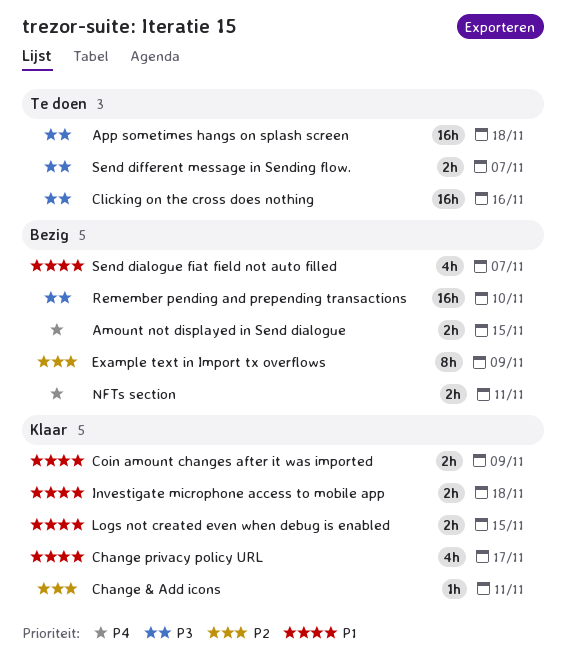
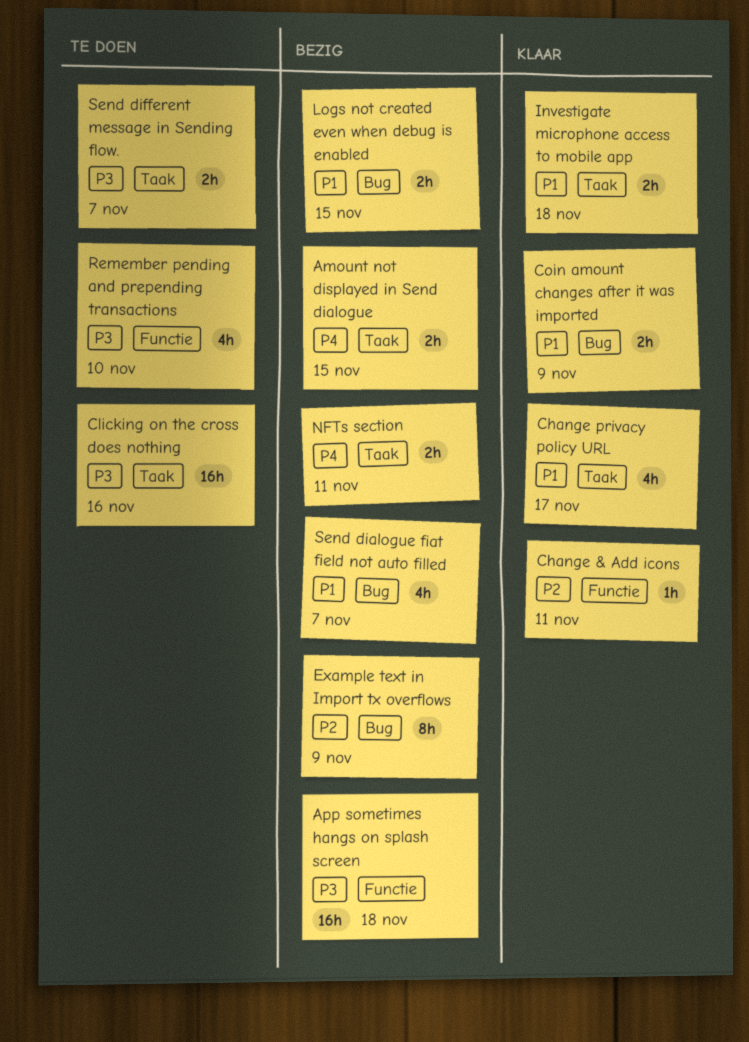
App sometimes hangs on splash screen, status: Te doen -> Bezig
Logs not created even when debug is enabled, status: Klaar -> Bezig
Remember pending and prepending transactions, status: Bezig -> Te doen
Remember pending and prepending transactions, estimate: 16h -> 4h

